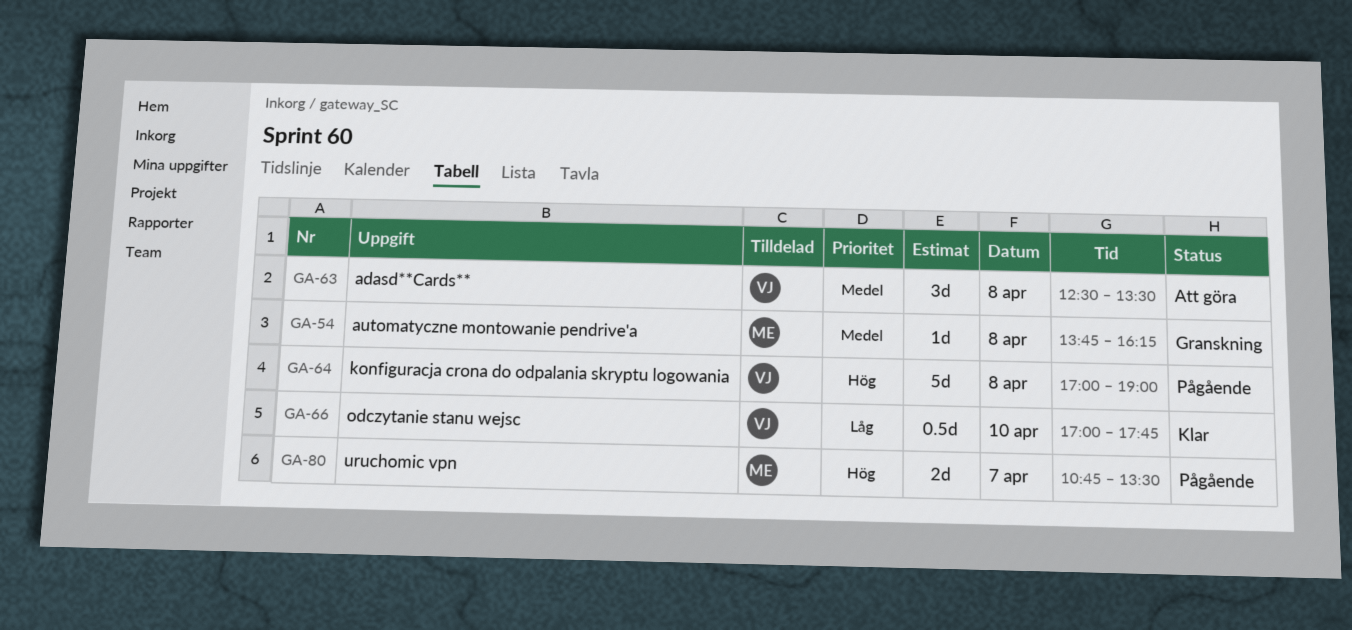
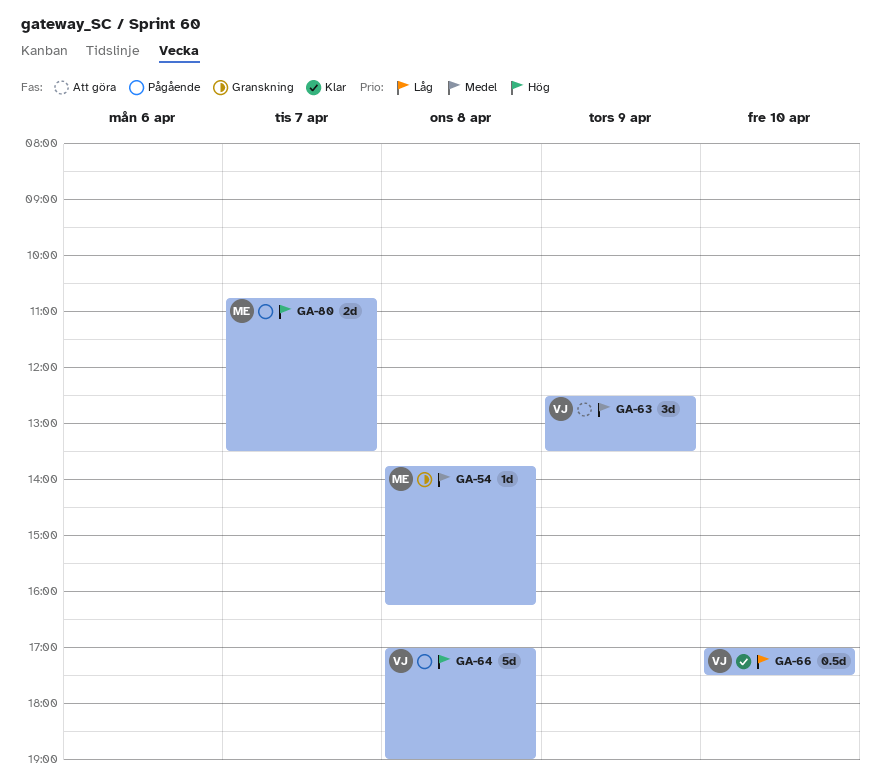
GA-63, day: Apr 8 -> Apr 9
GA-66, ends: 17:45 -> 17:30

